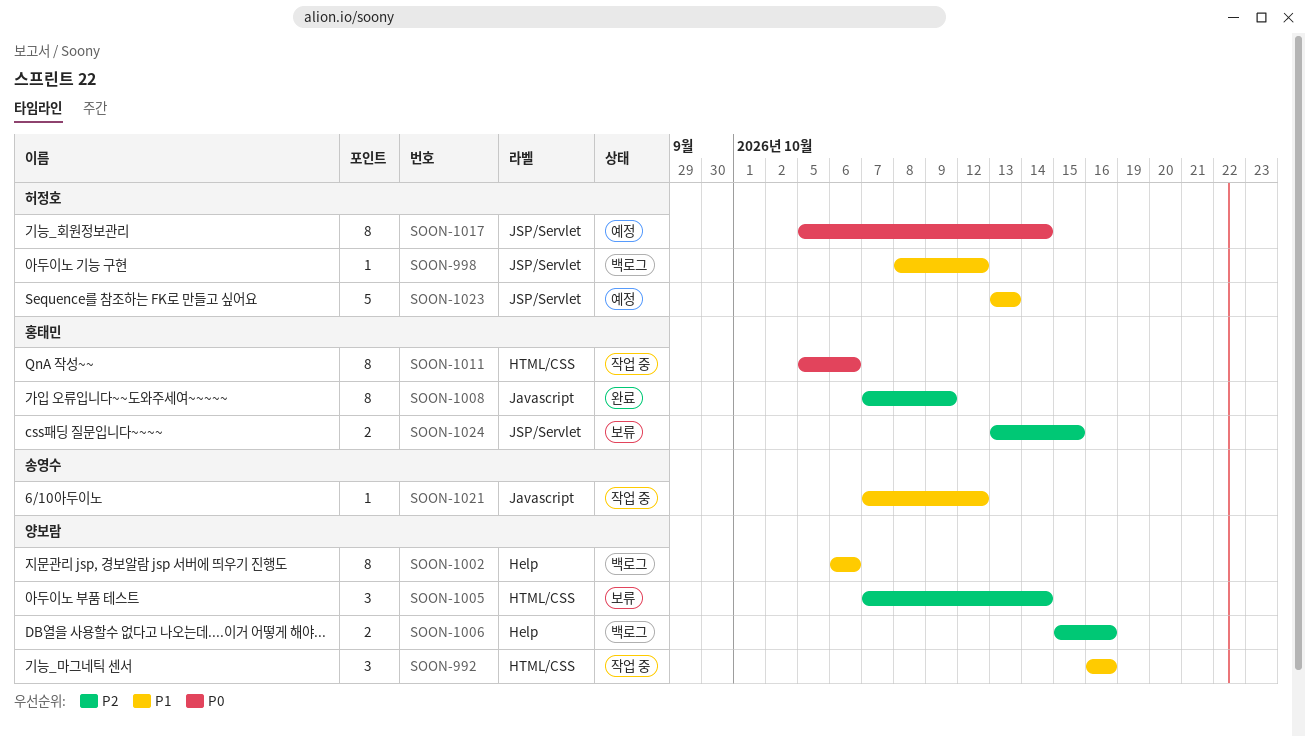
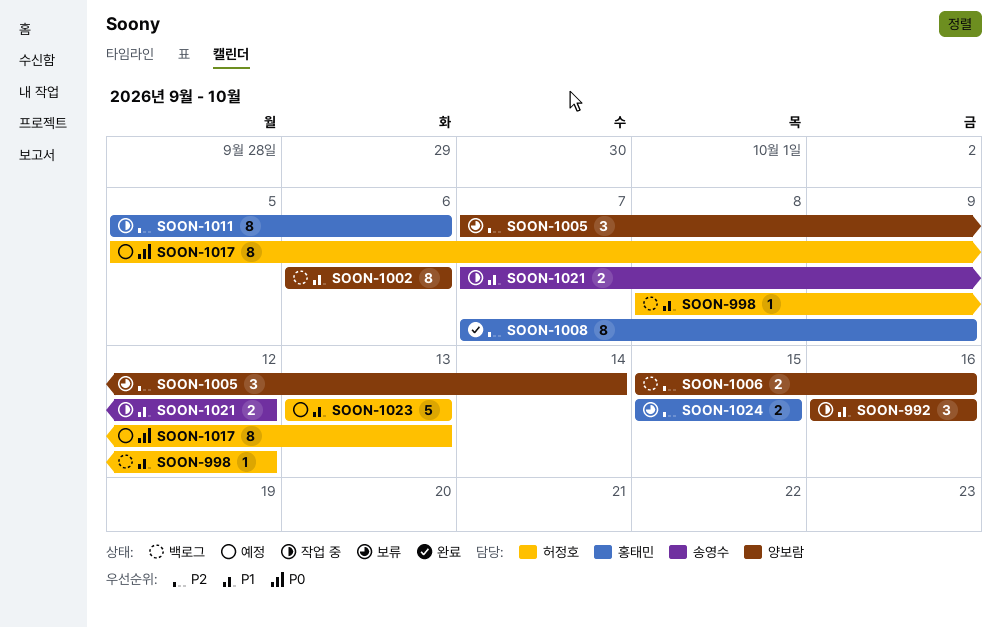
SOON-1011, priority: P0 -> P2
SOON-1017, due: Oct 14 -> Oct 13
SOON-1021, estimate: 1 -> 2
SOON-1024, start: Oct 13 -> Oct 15

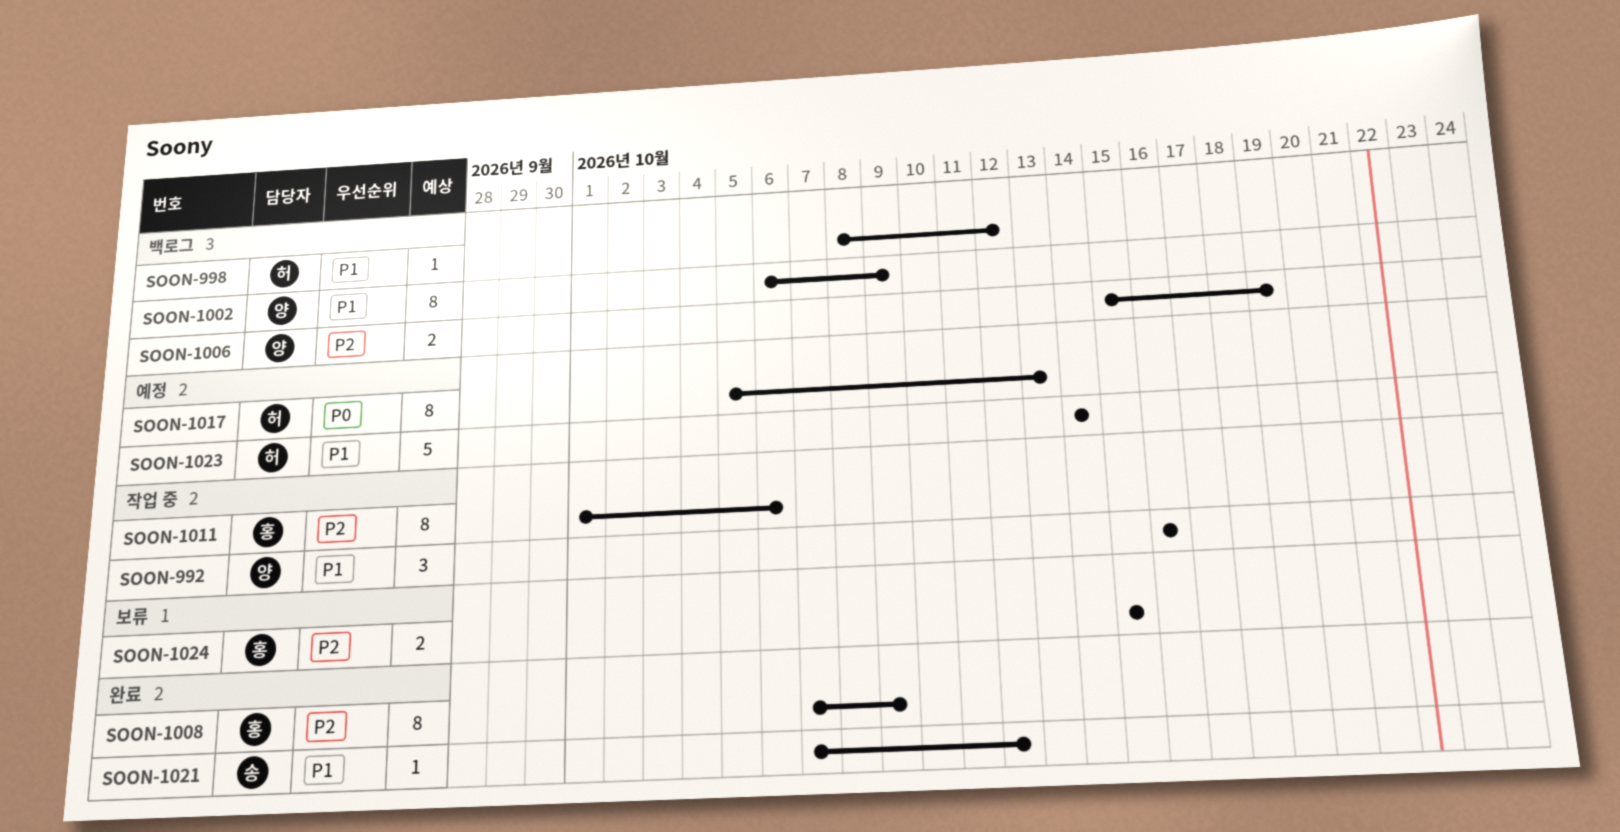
SOON-1002, due: Oct 6 -> Oct 9
SOON-1005: present -> none
SOON-1006, due: Oct 16 -> Oct 19
SOON-1011, start: Oct 5 -> Oct 1
SOON-1021, status: 작업 중 -> 완료
SOON-1021, estimate: 2 -> 1
SOON-1023, start: Oct 13 -> Oct 14
SOON-1023, due: Oct 13 -> Oct 14

